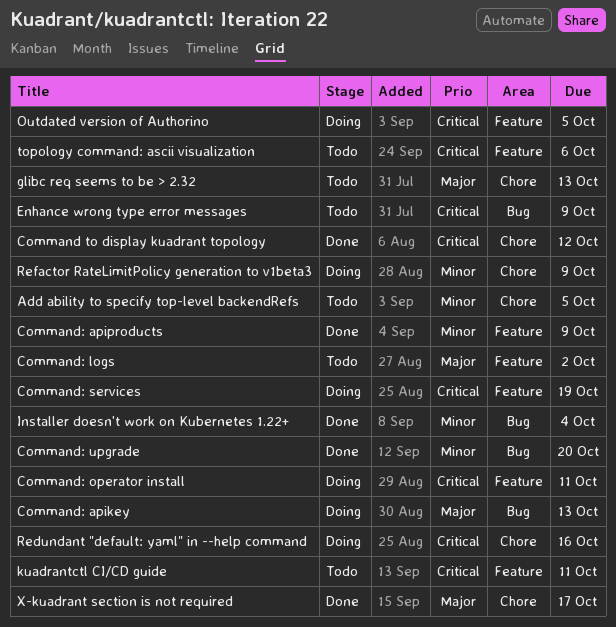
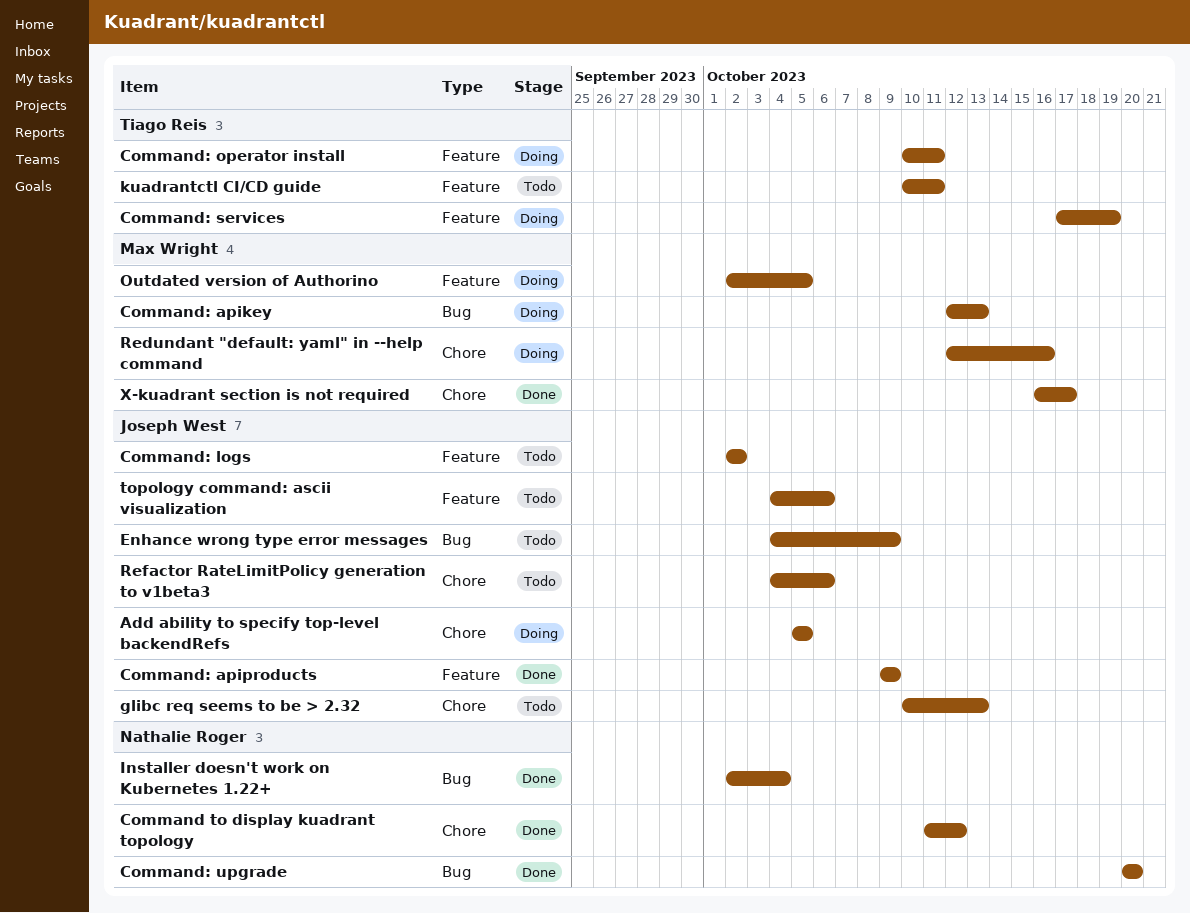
Add ability to specify top-level backendRefs, status: Todo -> Doing
Refactor RateLimitPolicy generation to v1beta3, status: Doing -> Todo
Refactor RateLimitPolicy generation to v1beta3, due: Oct 9 -> Oct 6

